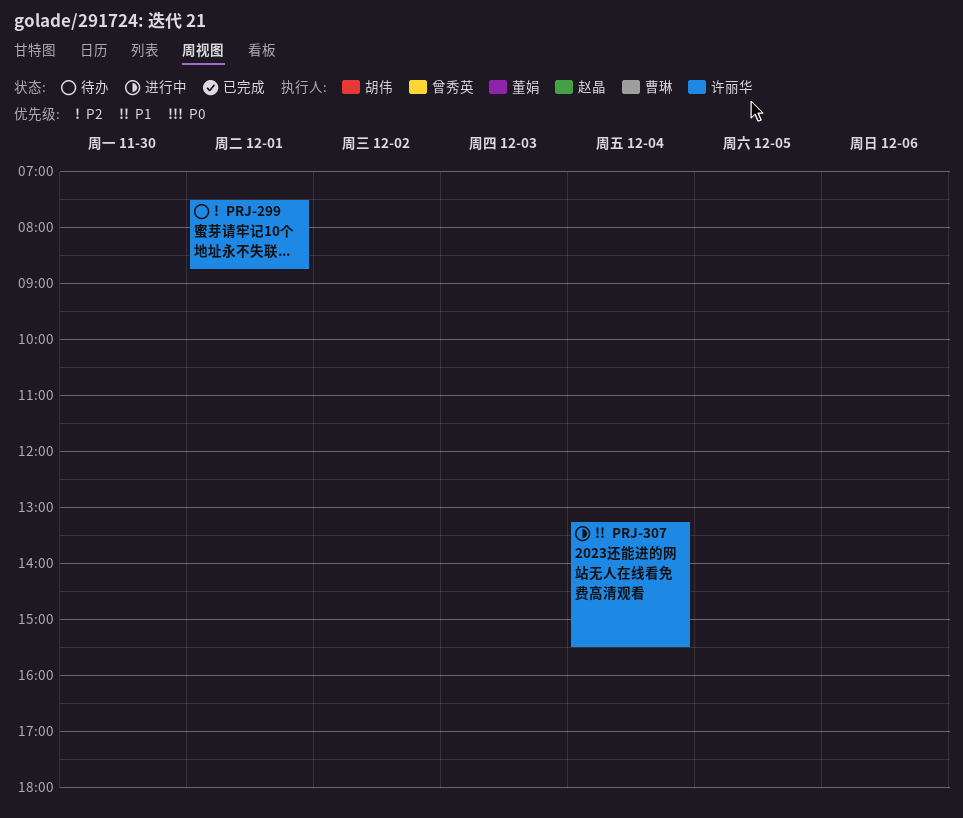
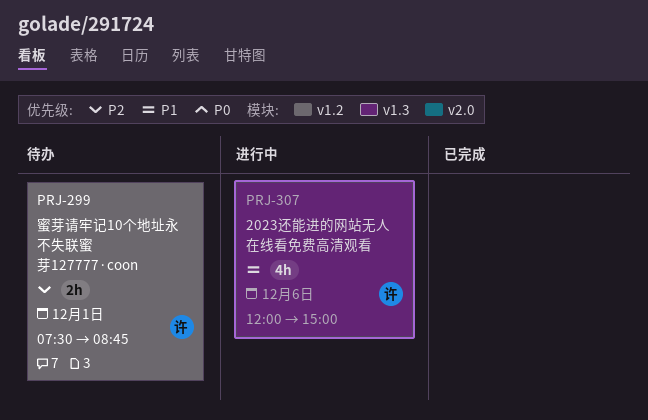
PRJ-307, day: Dec 4 -> Dec 6
PRJ-307, begins: 13:15 -> 12:00
PRJ-307, ends: 15:30 -> 15:00

